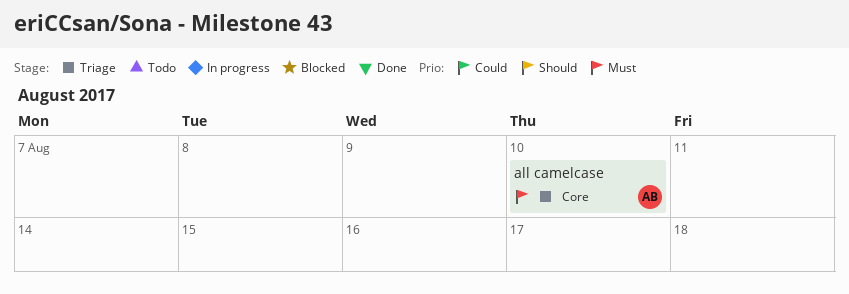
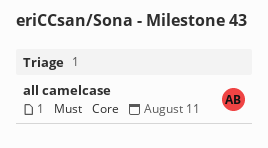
all camelcase, due: Aug 10 -> Aug 11

